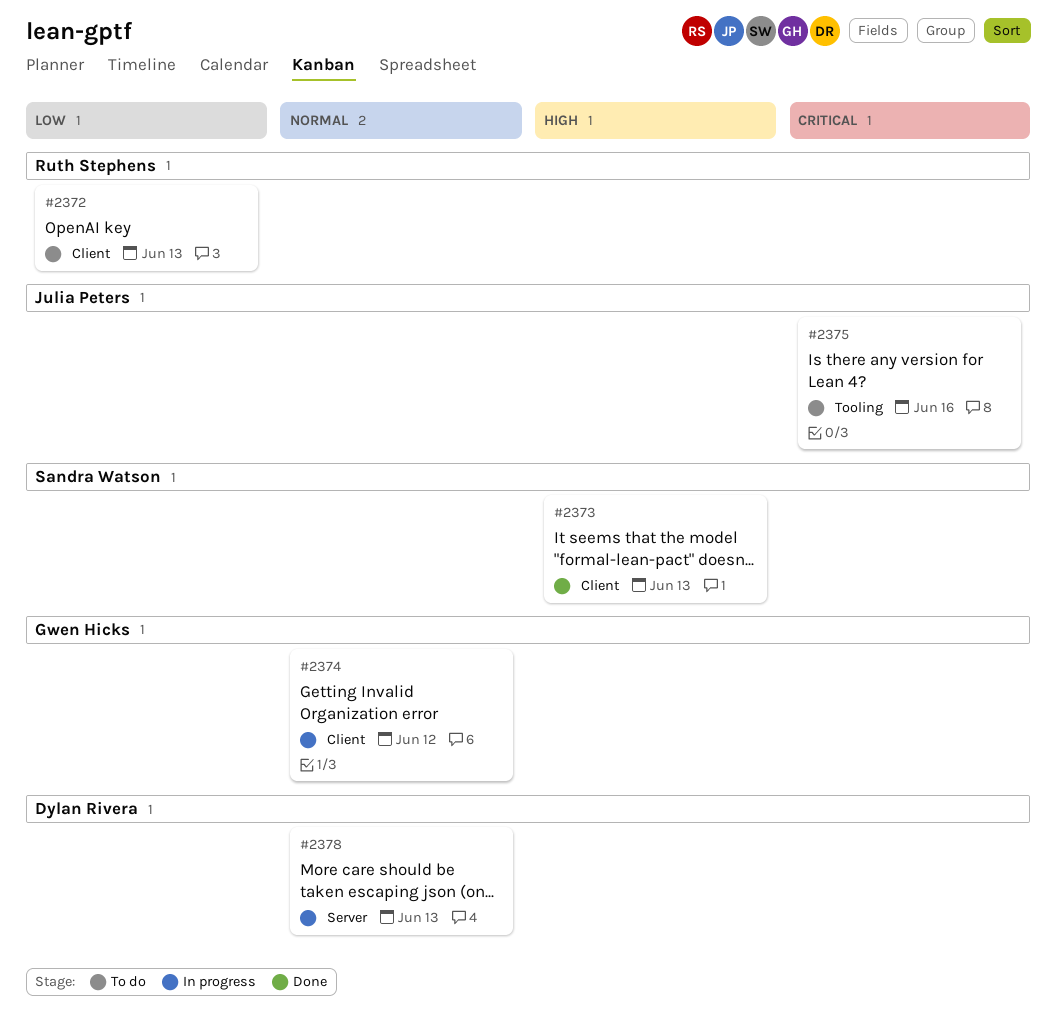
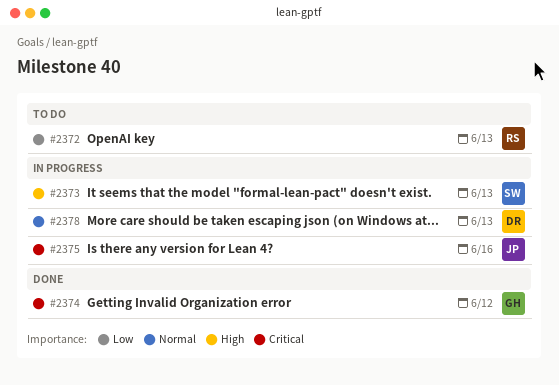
#2373, status: Done -> In progress
#2374, status: In progress -> Done
#2374, priority: Normal -> Critical
#2375, status: To do -> In progress

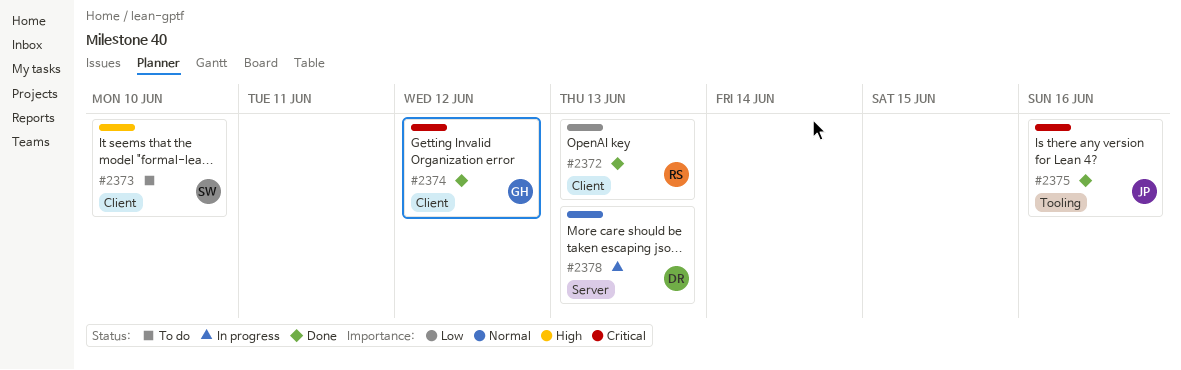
#2372, status: To do -> Done
#2373, status: In progress -> To do
#2373, due: Jun 13 -> Jun 10
#2375, status: In progress -> Done

